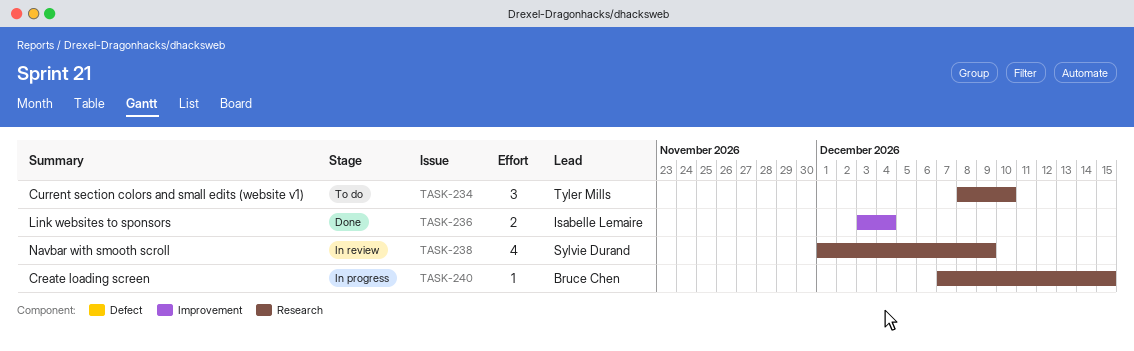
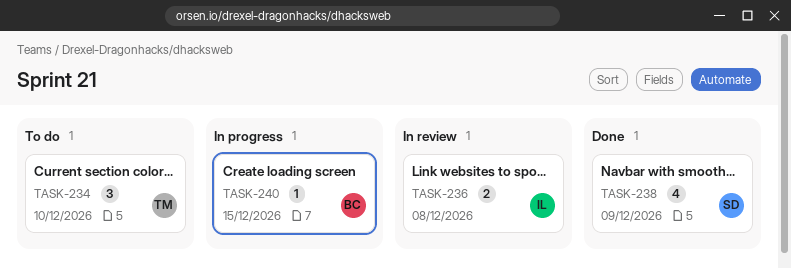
TASK-236, status: Done -> In review
TASK-236, due: Dec 4 -> Dec 8
TASK-238, status: In review -> Done

